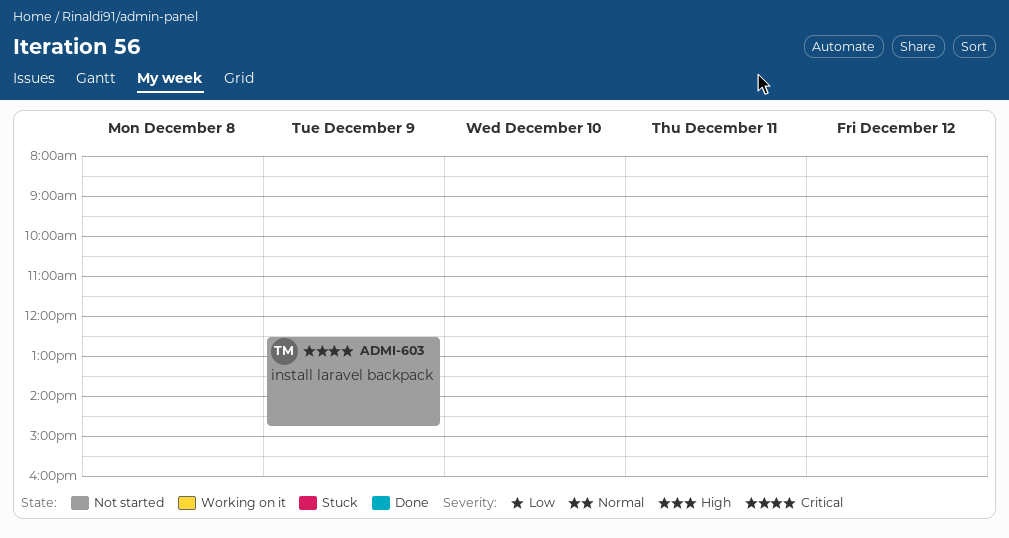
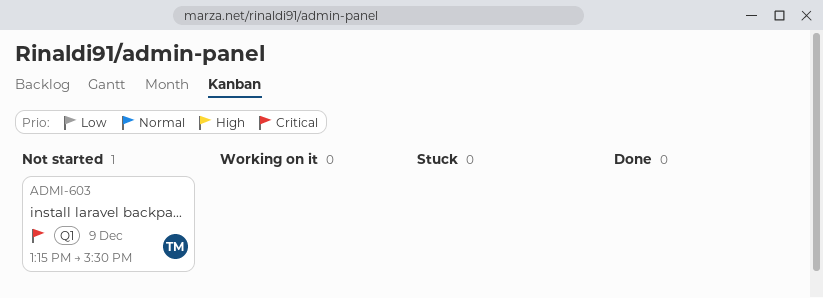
ADMI-603, begins: 12:30 -> 13:15
ADMI-603, ends: 14:45 -> 15:30

